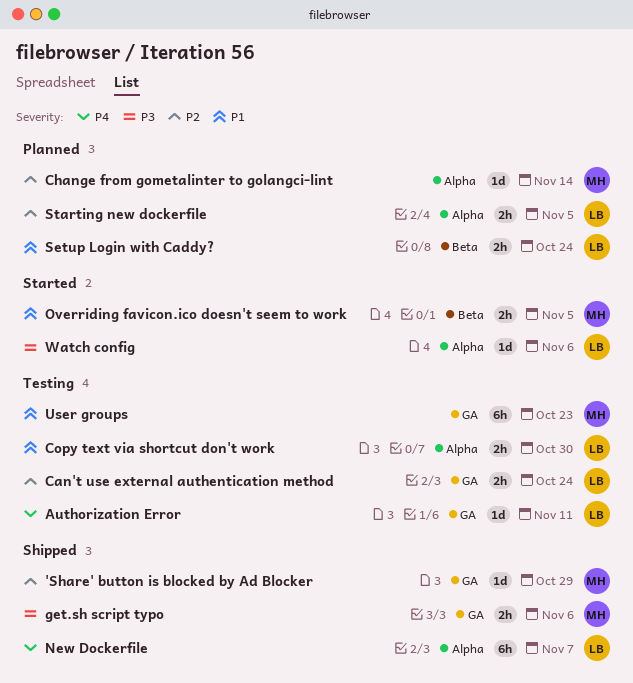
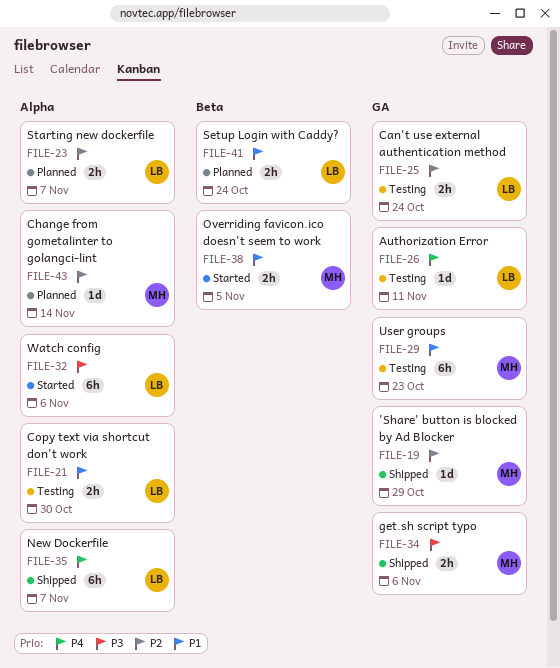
Starting new dockerfile, due: Nov 5 -> Nov 7
Watch config, estimate: 1d -> 6h

